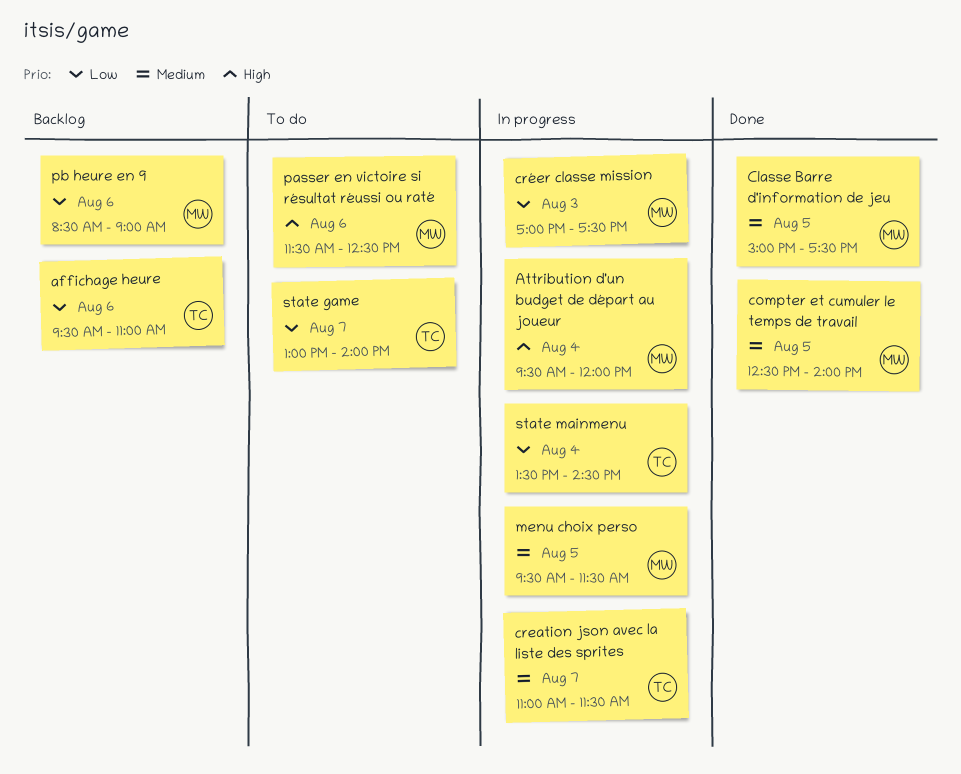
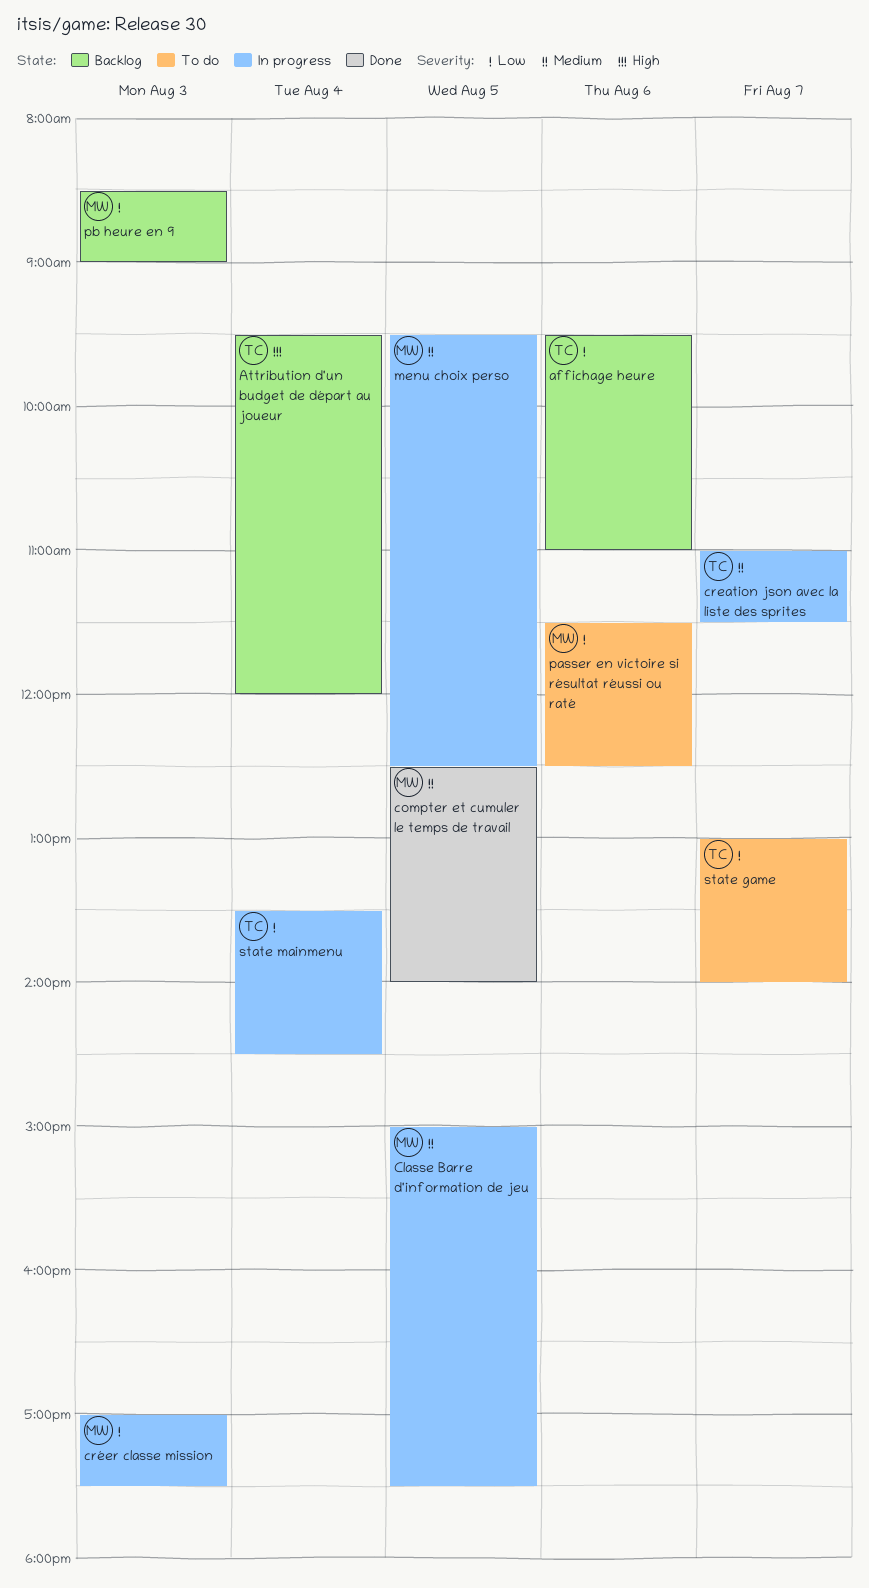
Attribution d'un budget de départ au joueur, status: In progress -> Backlog
Attribution d'un budget de départ au joueur, owner: MW -> TC
Classe Barre d'information de jeu, status: Done -> In progress
menu choix perso, ends: 11:30 -> 12:30
passer en victoire si résultat réussi ou raté, priority: High -> Low
pb heure en 9, day: Aug 6 -> Aug 3

